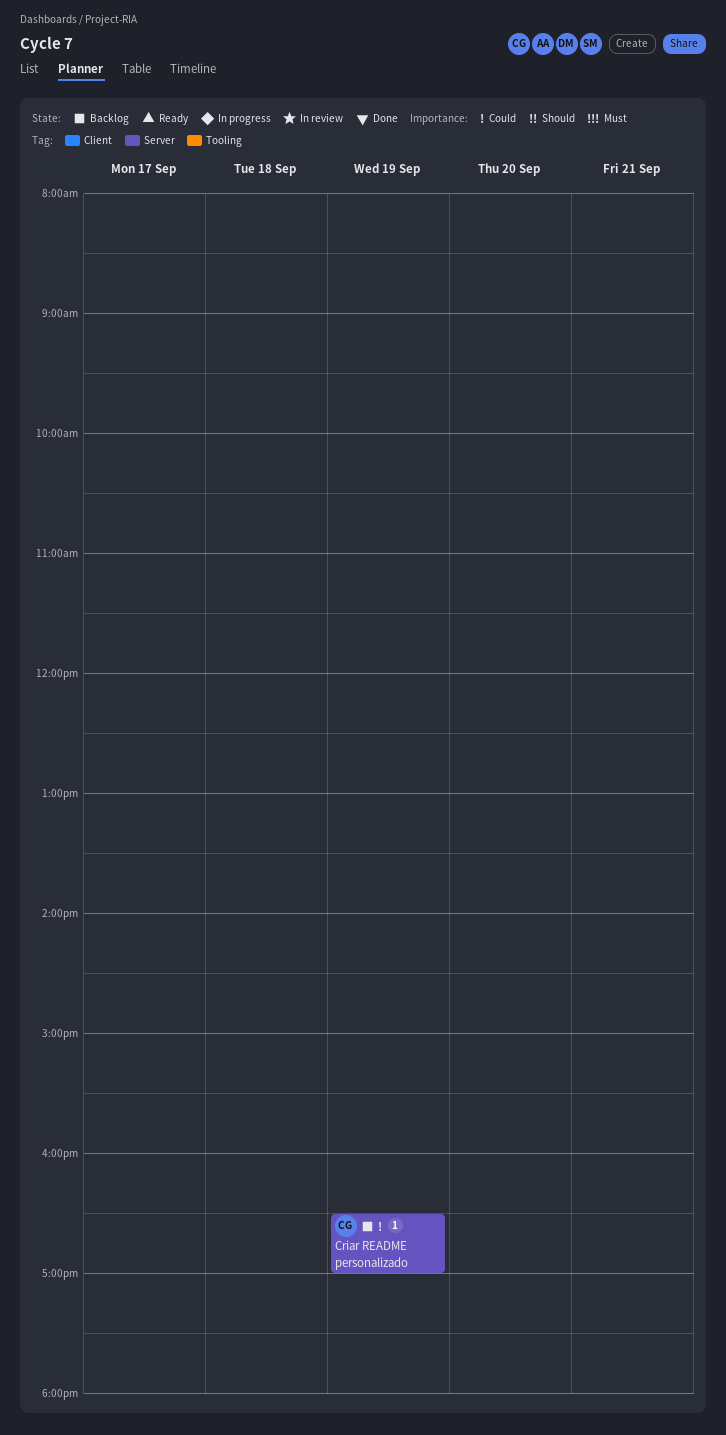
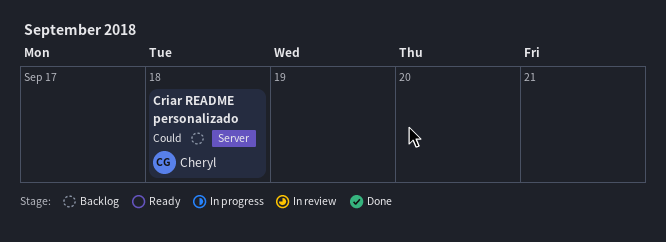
Criar README personalizado, day: Sep 19 -> Sep 18

